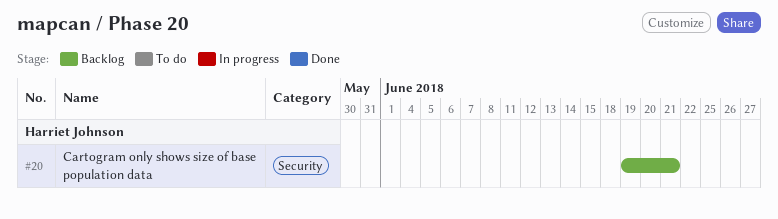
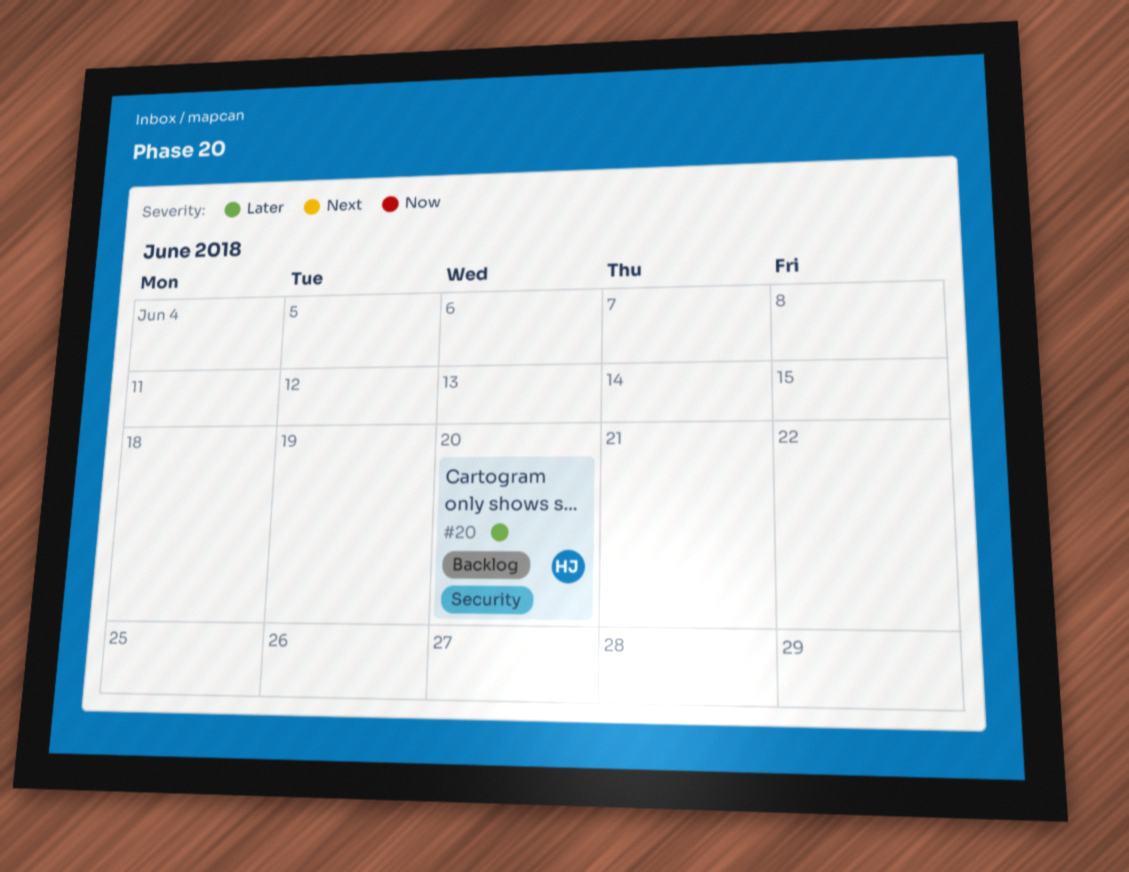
#20, due: Jun 21 -> Jun 20

